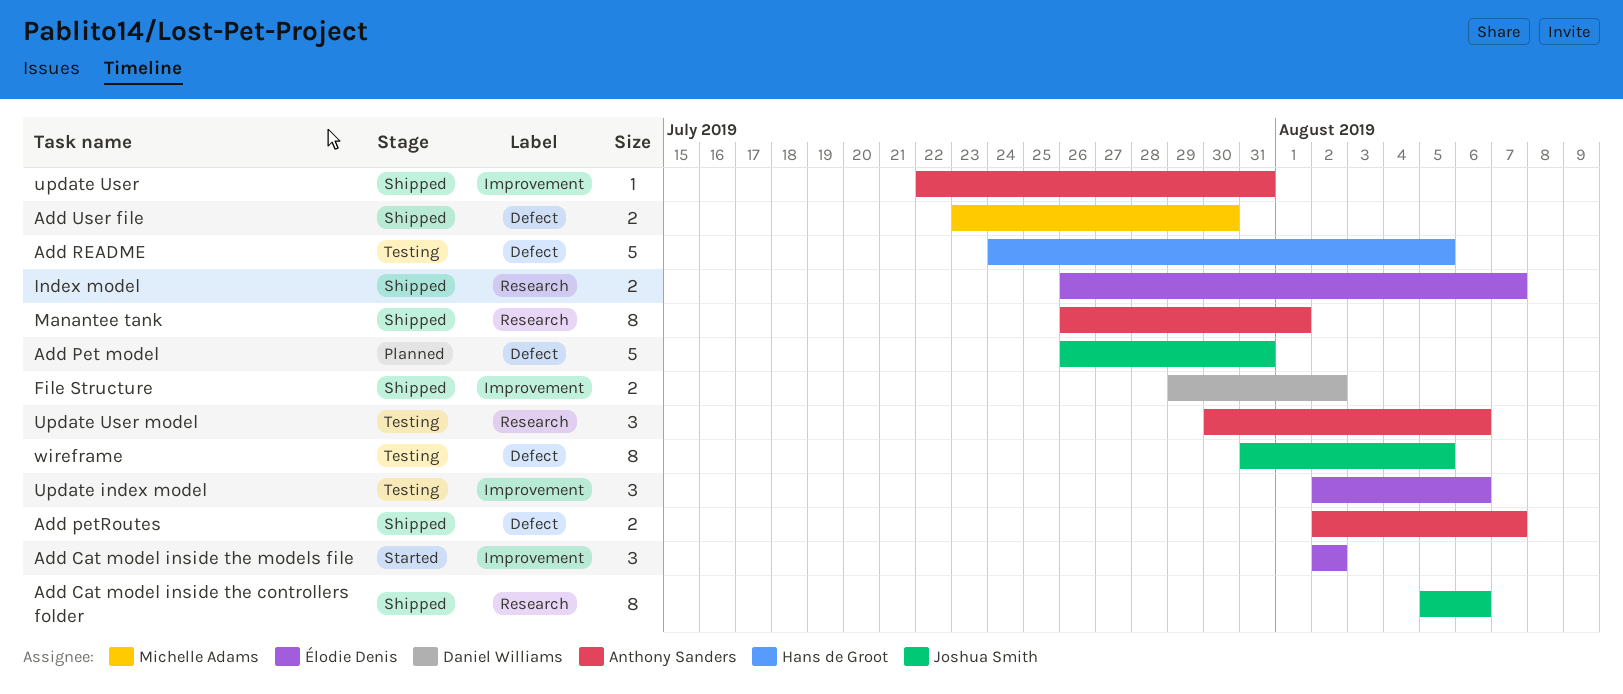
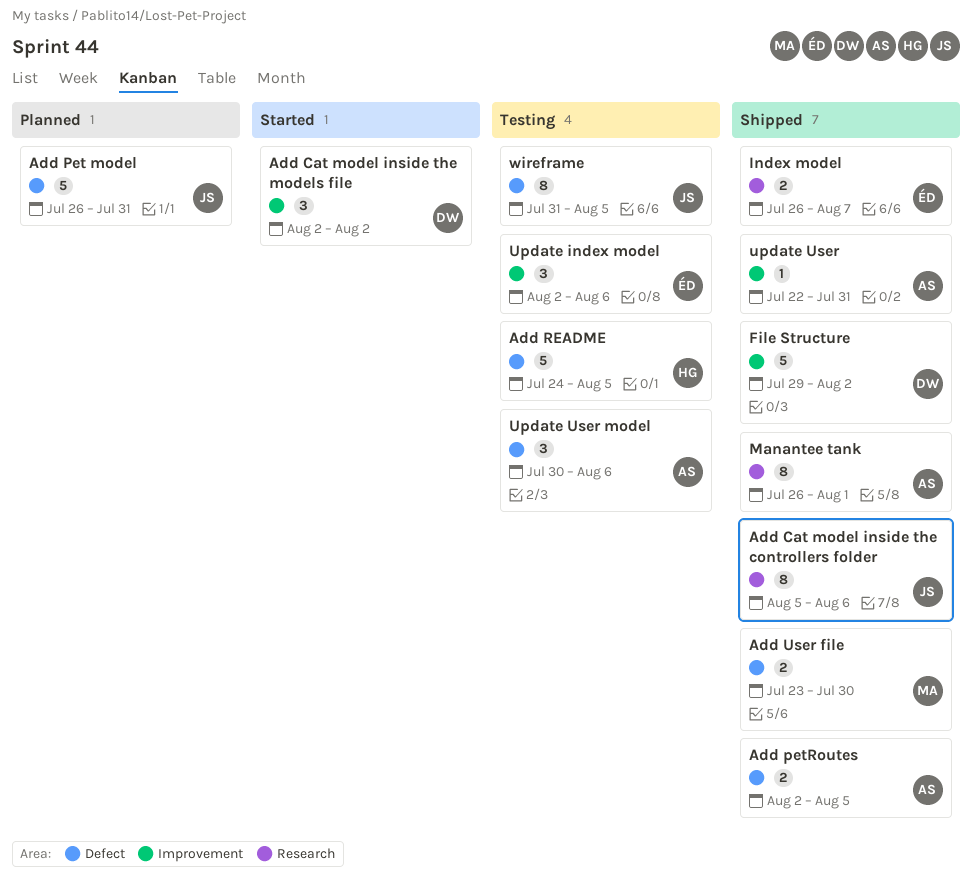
Add Cat model inside the models file, owner: Élodie Denis -> Daniel Williams
Add petRoutes, due: Aug 7 -> Aug 5
File Structure, estimate: 2 -> 5
Update User model, label: Research -> Defect

